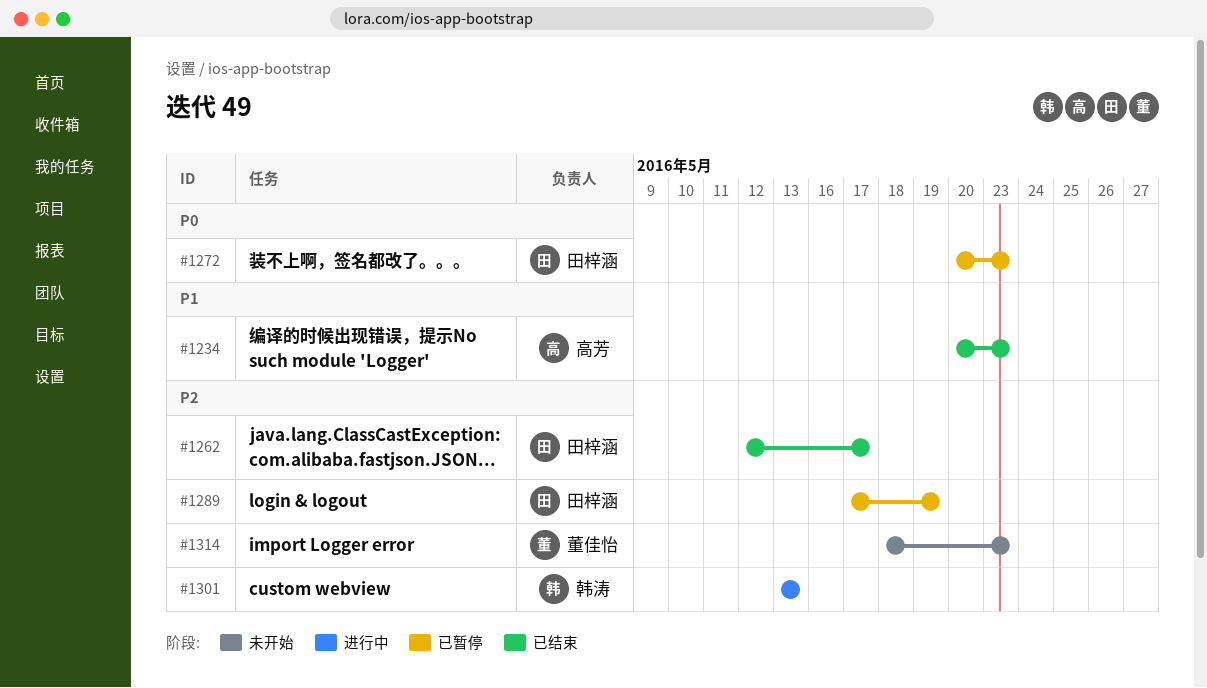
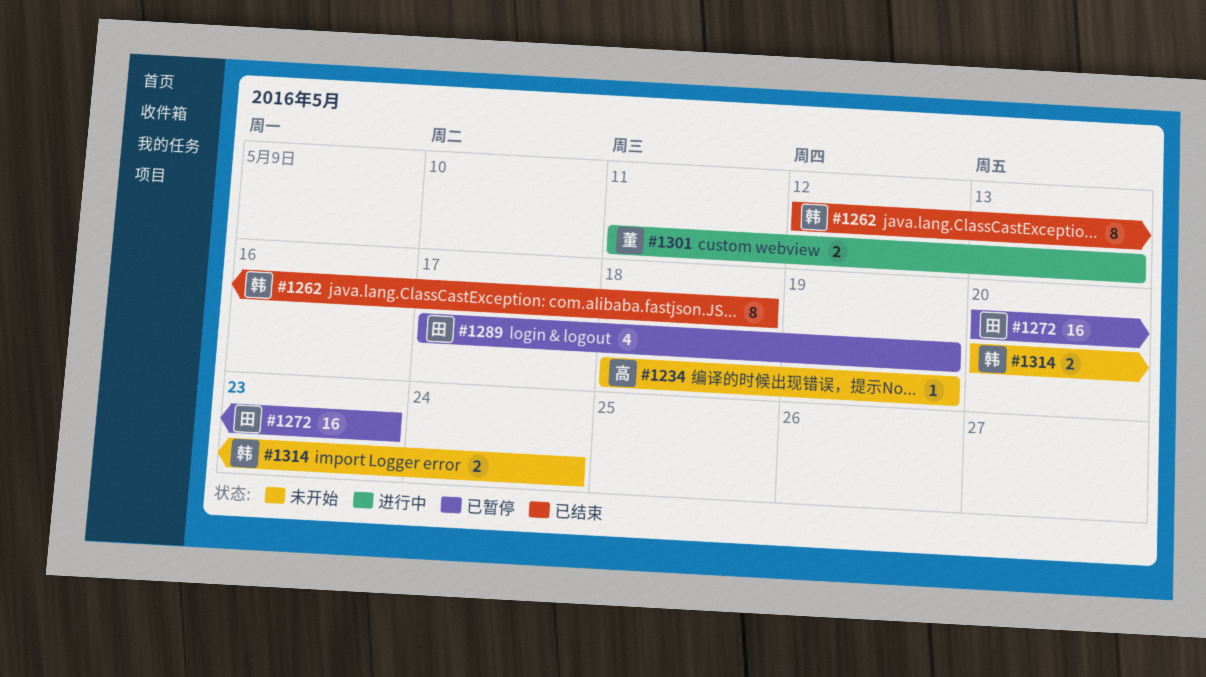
#1234, status: 已结束 -> 未开始
#1234, start: May 20 -> May 18
#1234, due: May 23 -> May 19
#1262, owner: 田梓涵 -> 韩涛
#1262, due: May 17 -> May 18
#1301, owner: 韩涛 -> 董佳怡
#1301, start: May 13 -> May 11
#1314, owner: 董佳怡 -> 韩涛
#1314, start: May 18 -> May 20
#1314, due: May 23 -> May 24

